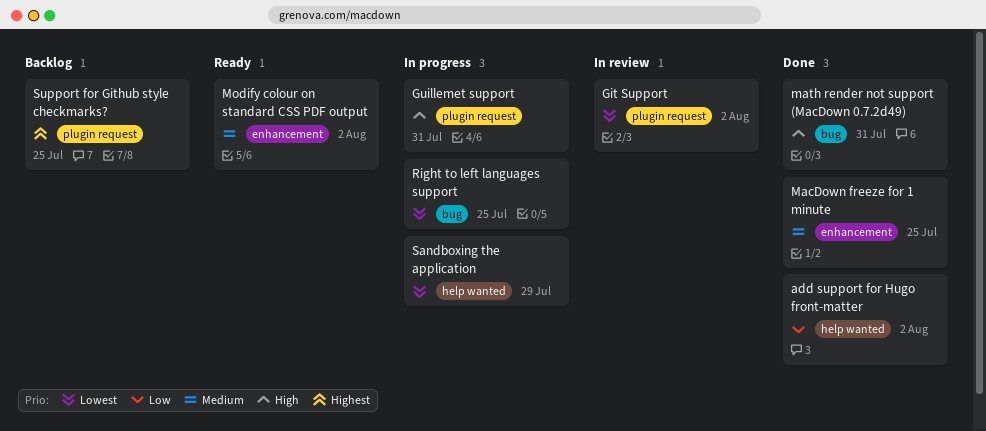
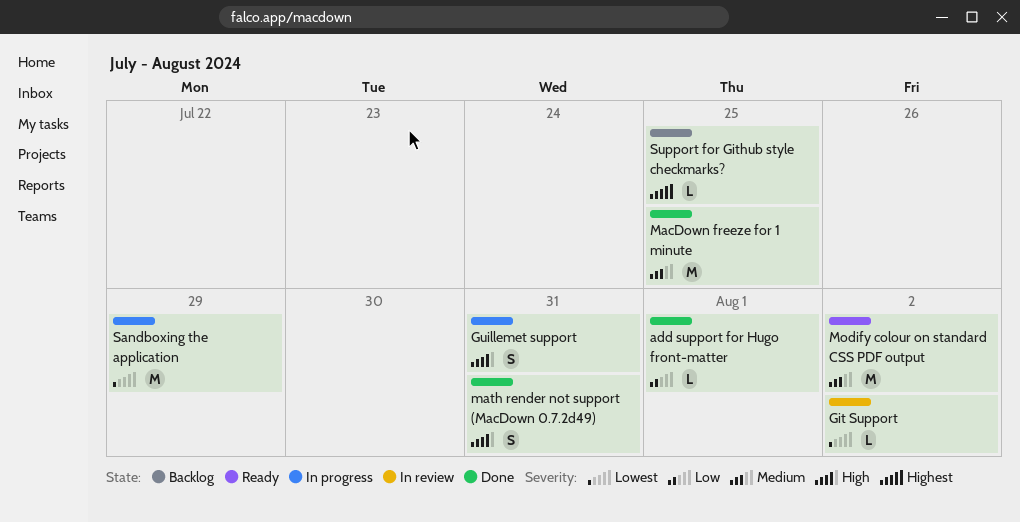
add support for Hugo front-matter, due: Aug 2 -> Aug 1
Right to left languages support: present -> none

